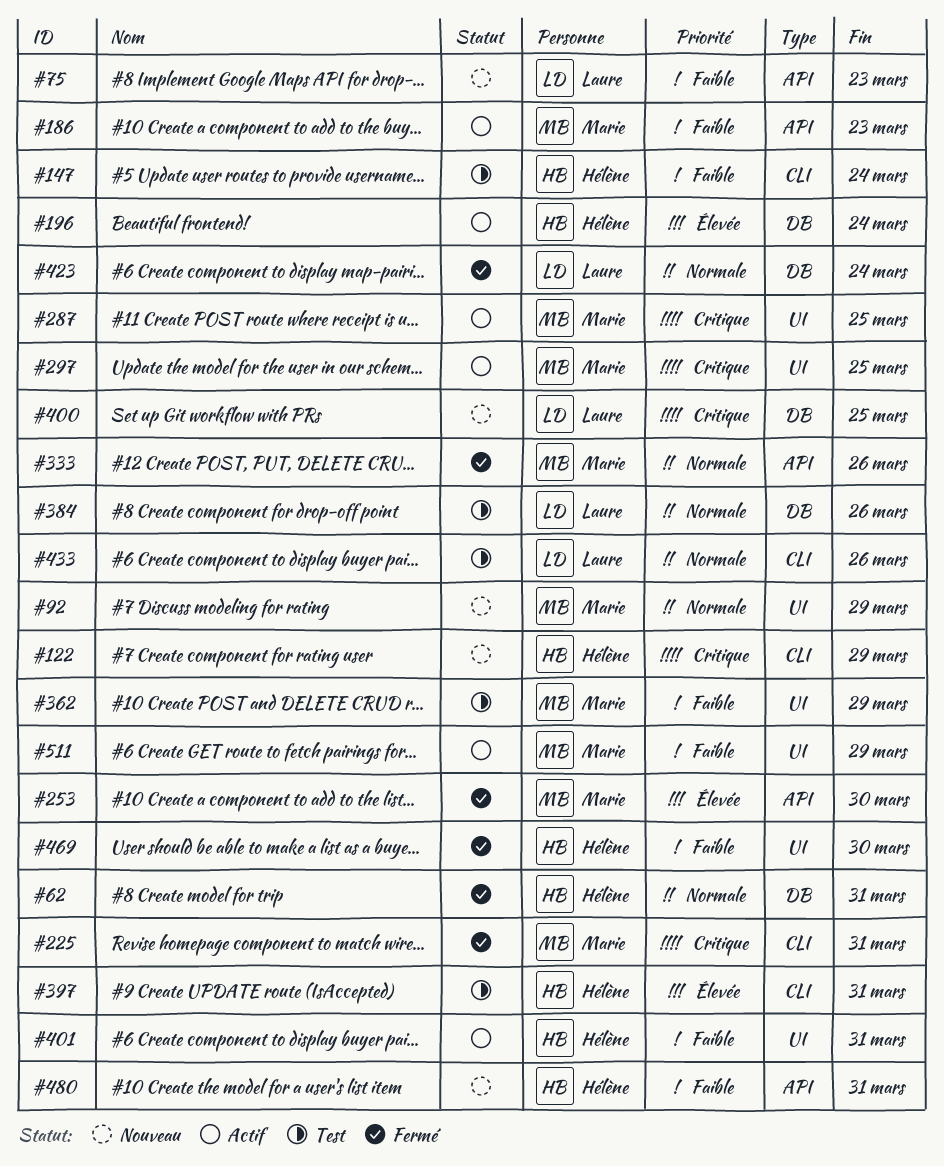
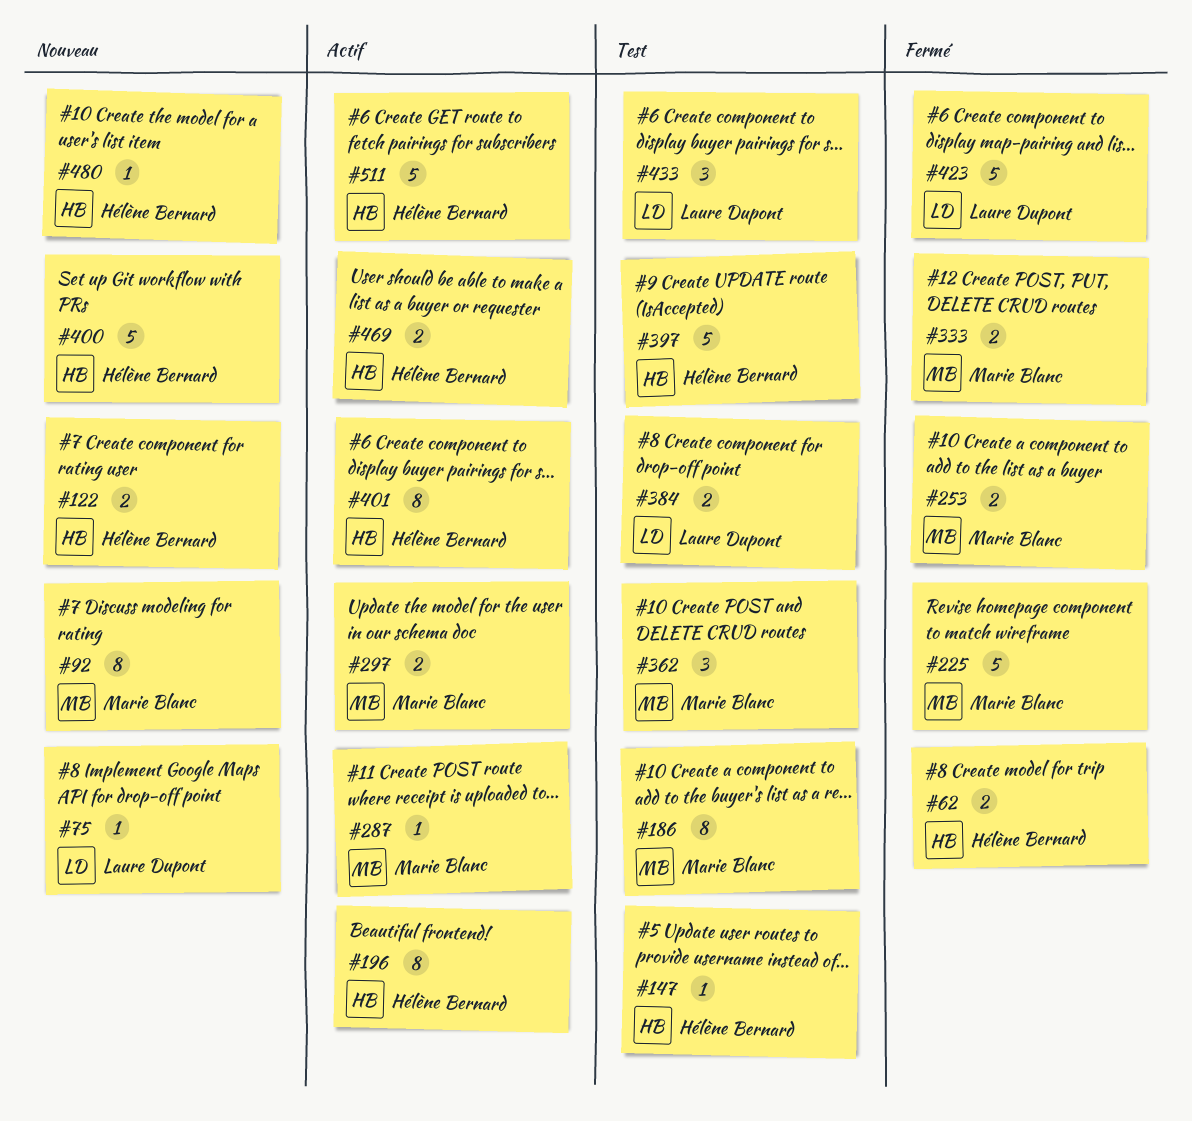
#186, status: Actif -> Test
#400, owner: Laure Dupont -> Hélène Bernard
#469, status: Fermé -> Actif
#511, owner: Marie Blanc -> Hélène Bernard

